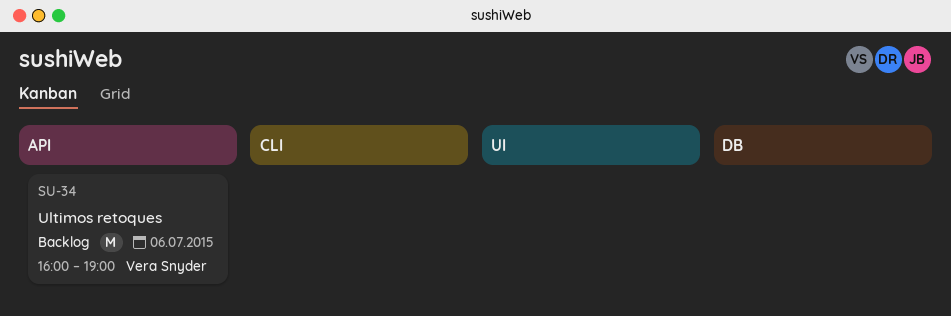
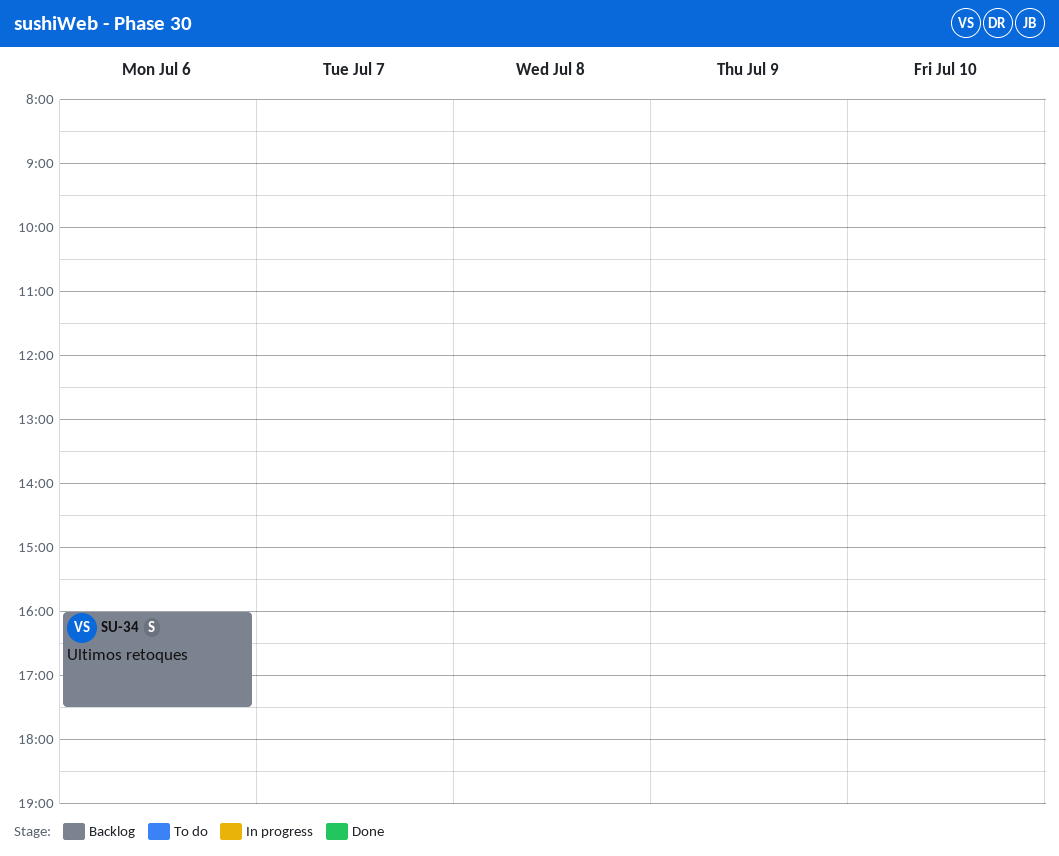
SU-34, estimate: M -> S
SU-34, ends: 19:00 -> 17:30

